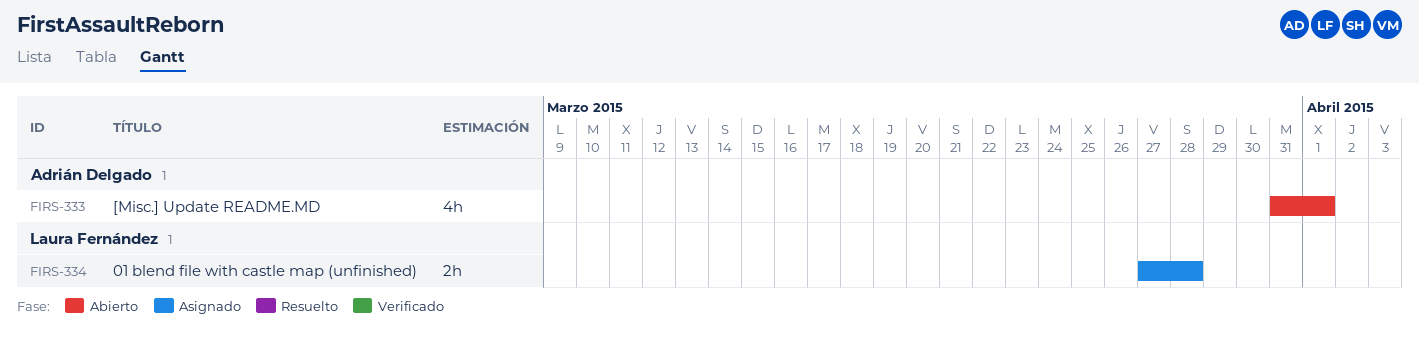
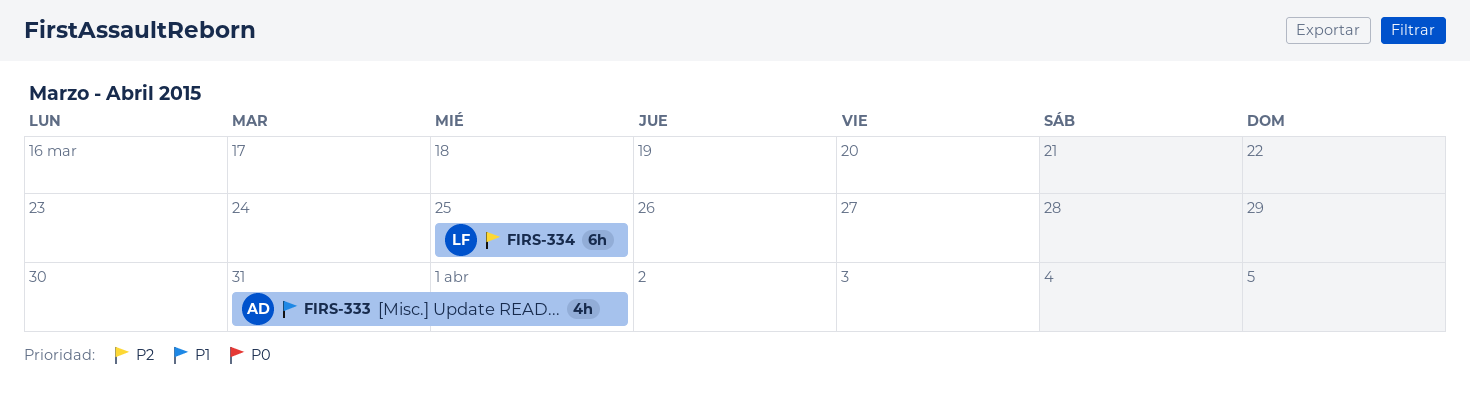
FIRS-334, estimate: 2h -> 6h
FIRS-334, start: Mar 27 -> Mar 25
FIRS-334, due: Mar 28 -> Mar 25

